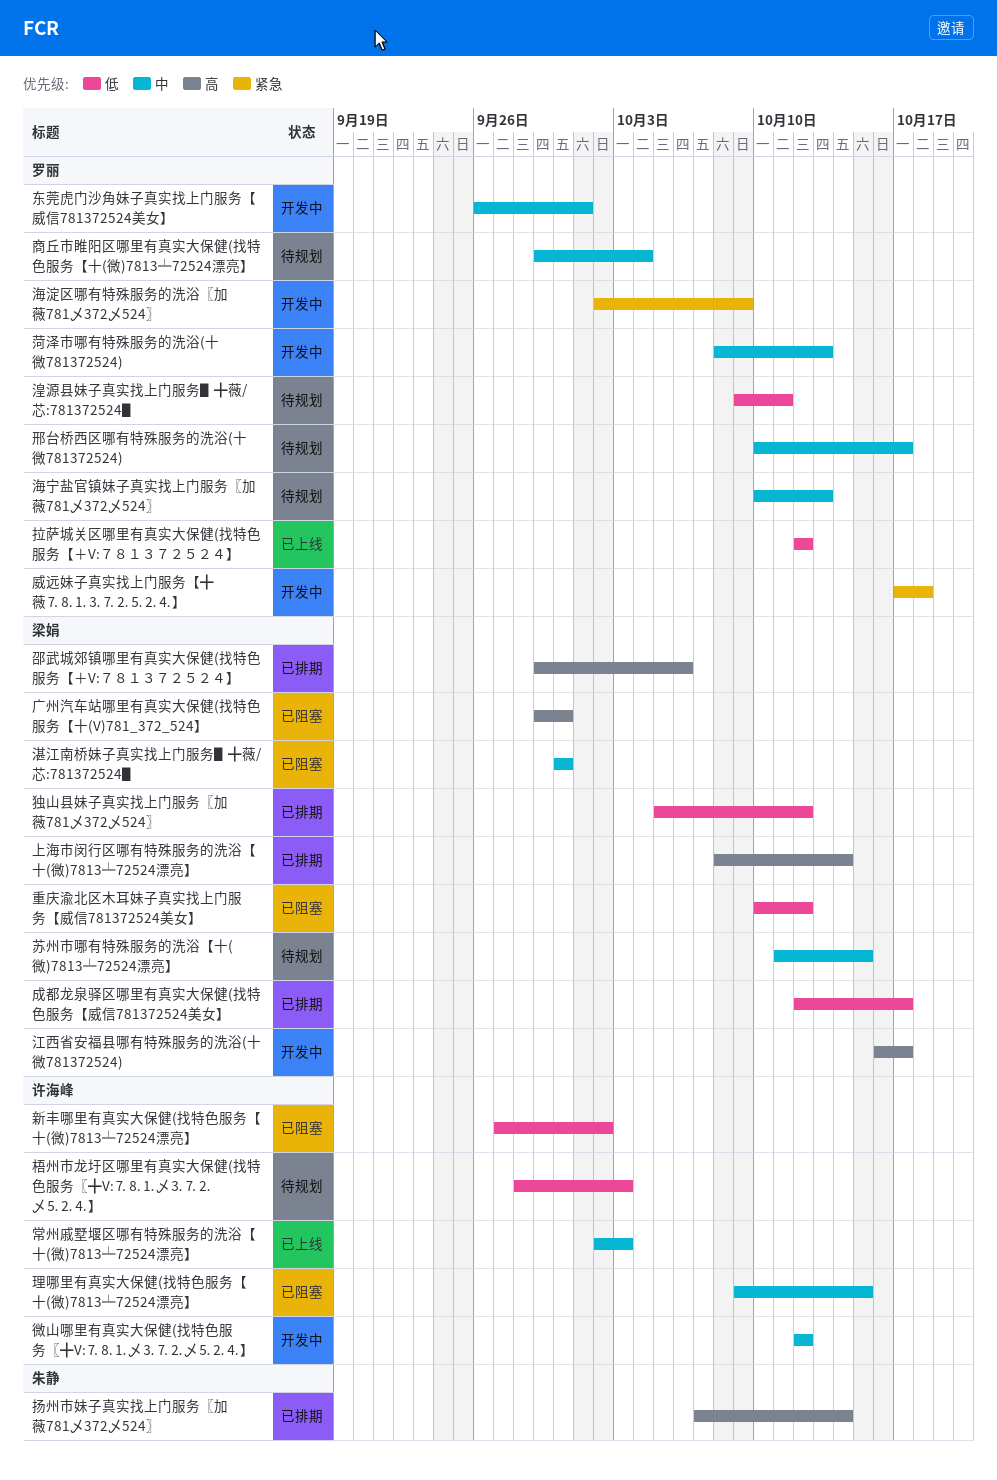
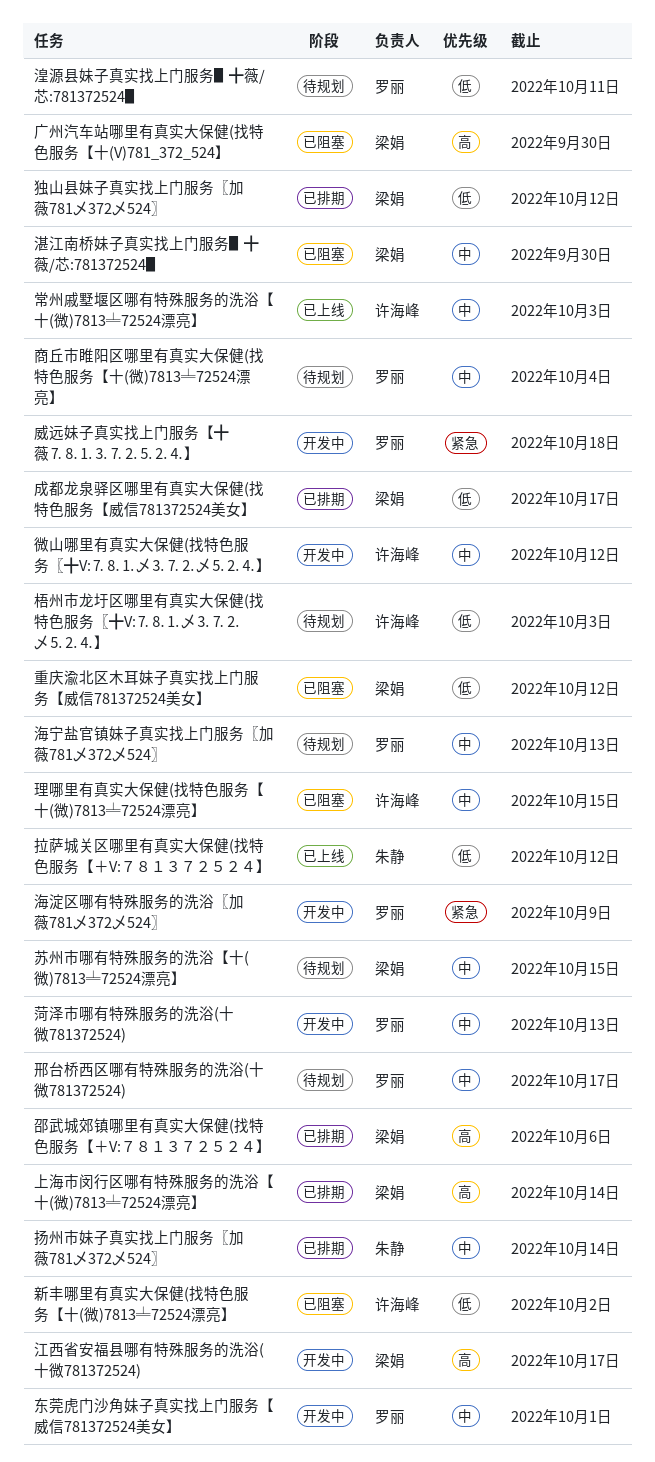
扬州市妹子真实找上门服务〖加薇781乄372乄524〗, priority: 高 -> 中
拉萨城关区哪里有真实大保健(找特色服务【＋V:７８１３７２５２４】, owner: 罗丽 -> 朱静

